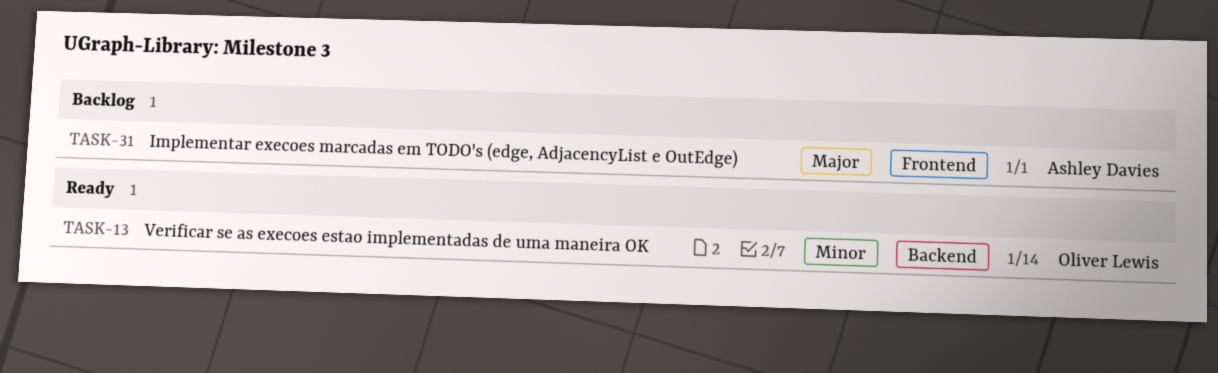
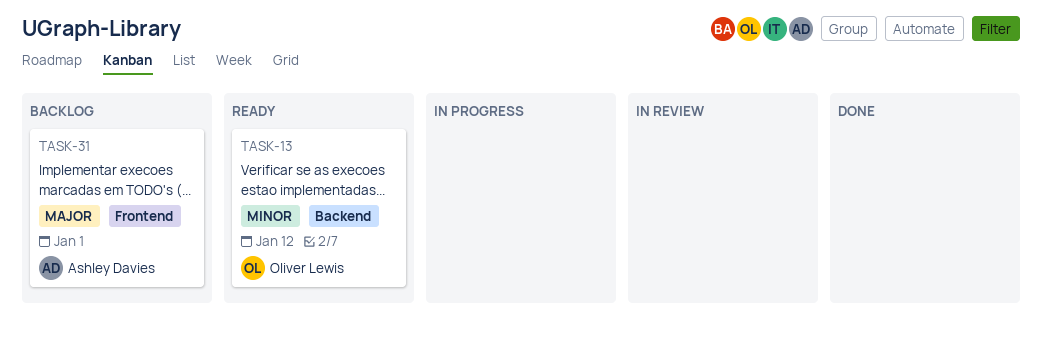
TASK-13, due: Jan 14 -> Jan 12

